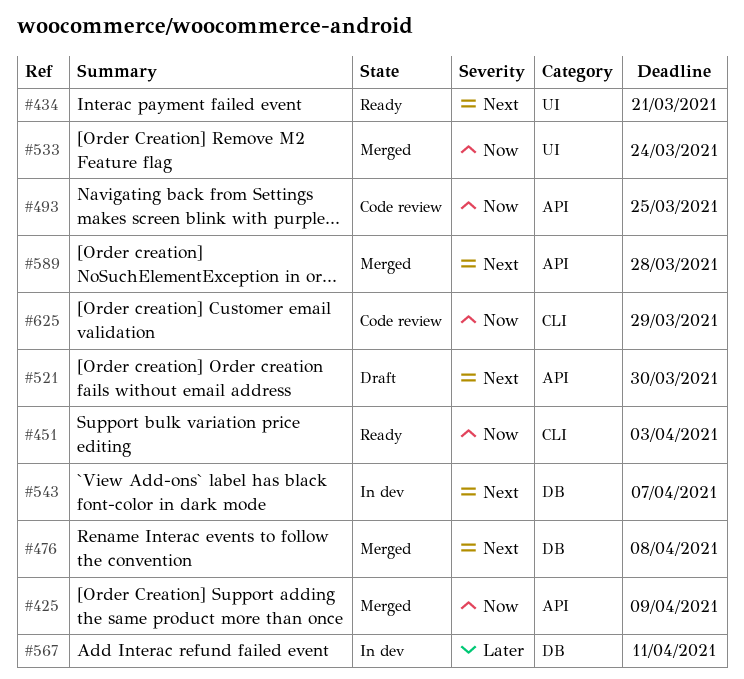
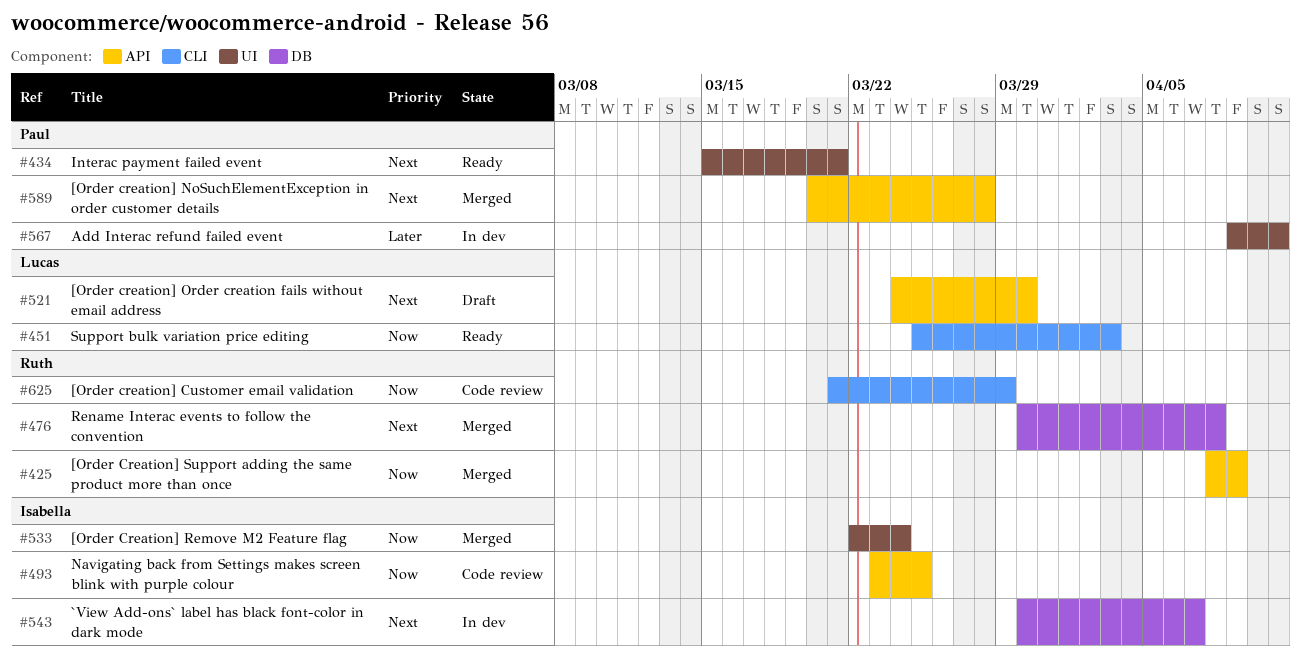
#567, label: DB -> UI

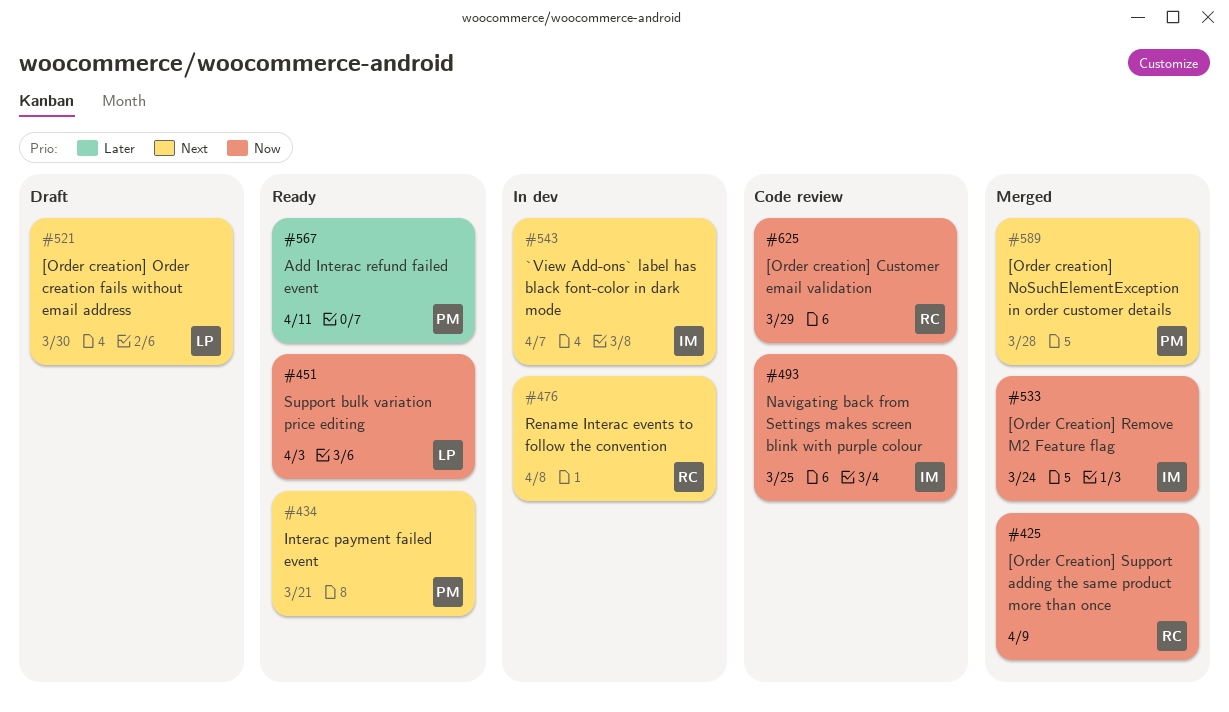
#476, status: Merged -> In dev
#567, status: In dev -> Ready

